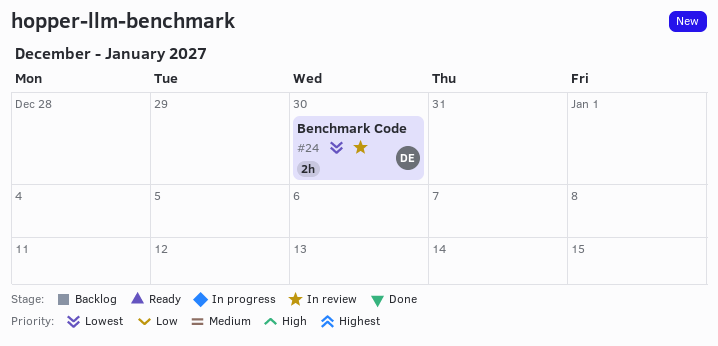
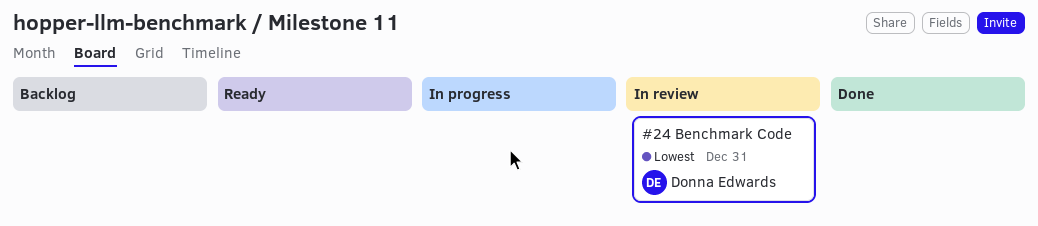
#24, due: Dec 30 -> Dec 31

